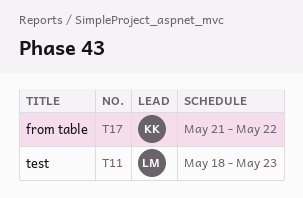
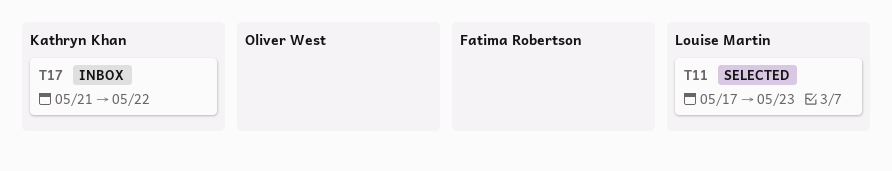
T11, start: May 18 -> May 17

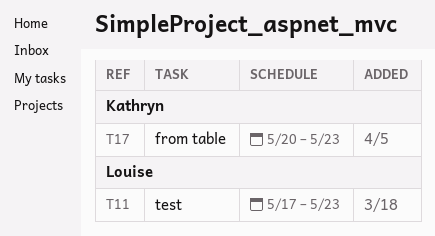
T17, start: May 21 -> May 20
T17, due: May 22 -> May 23

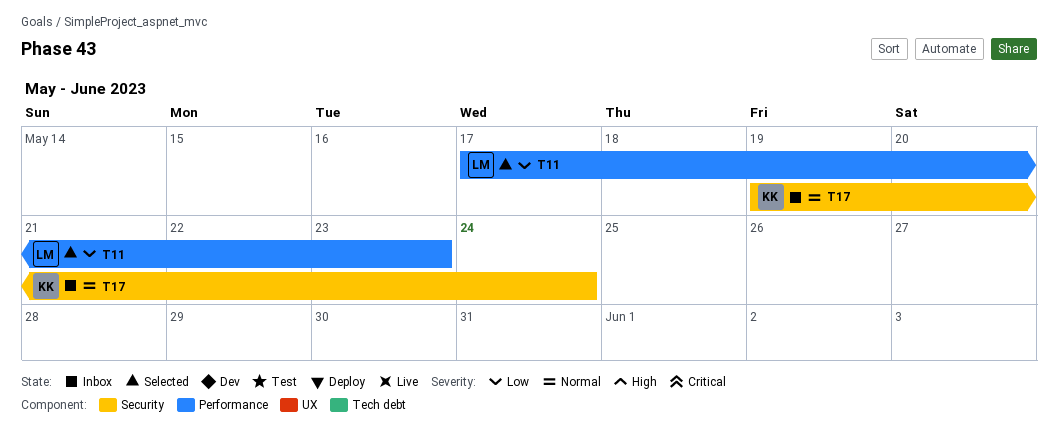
T17, start: May 20 -> May 19
T17, due: May 23 -> May 24

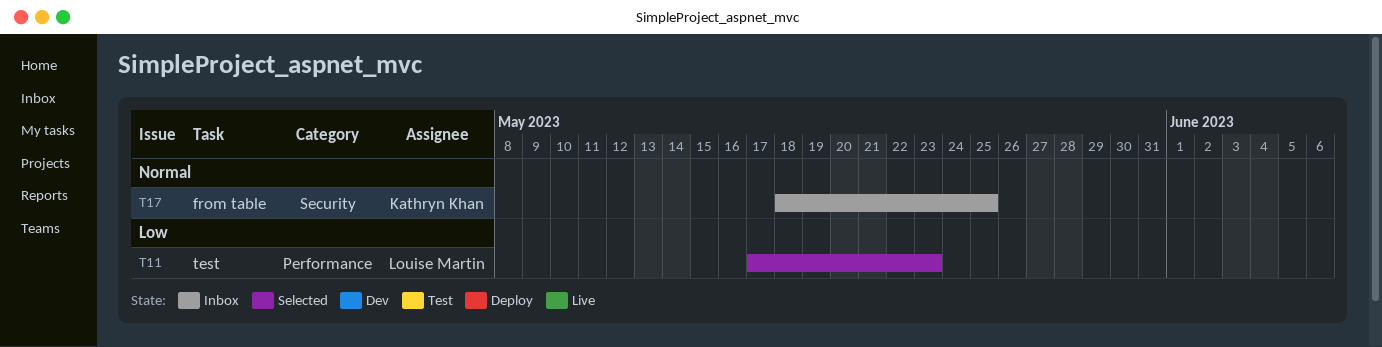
T17, start: May 19 -> May 18
T17, due: May 24 -> May 25

